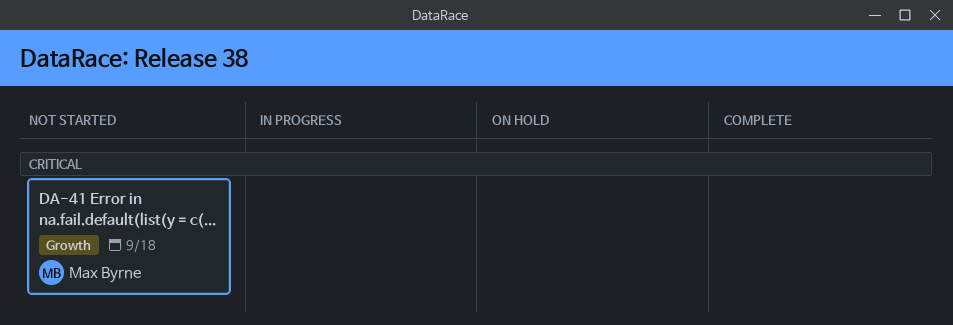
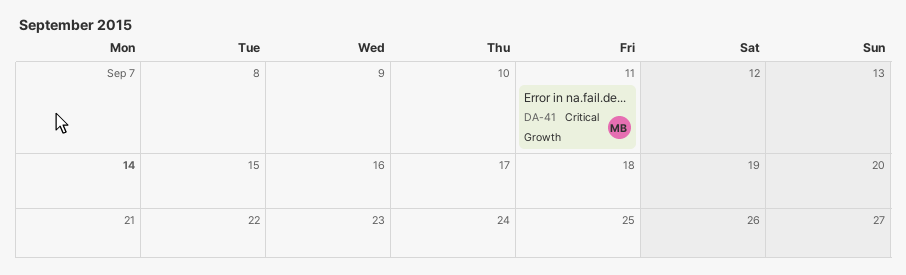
DA-41, due: Sep 18 -> Sep 11

